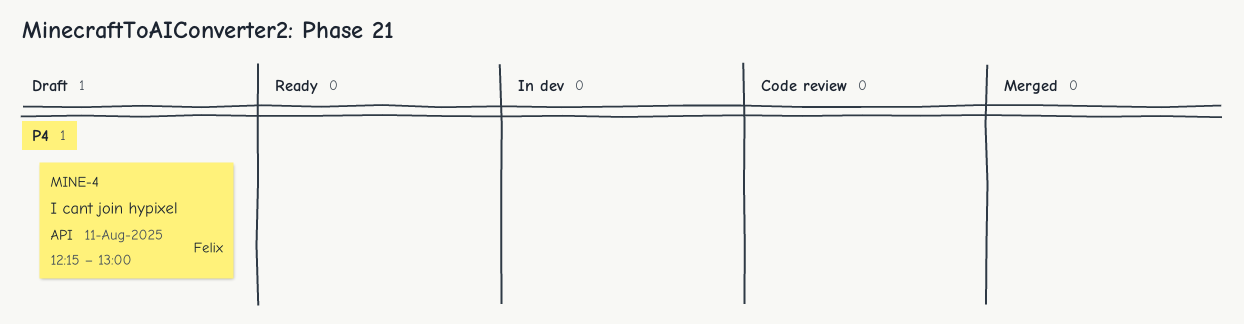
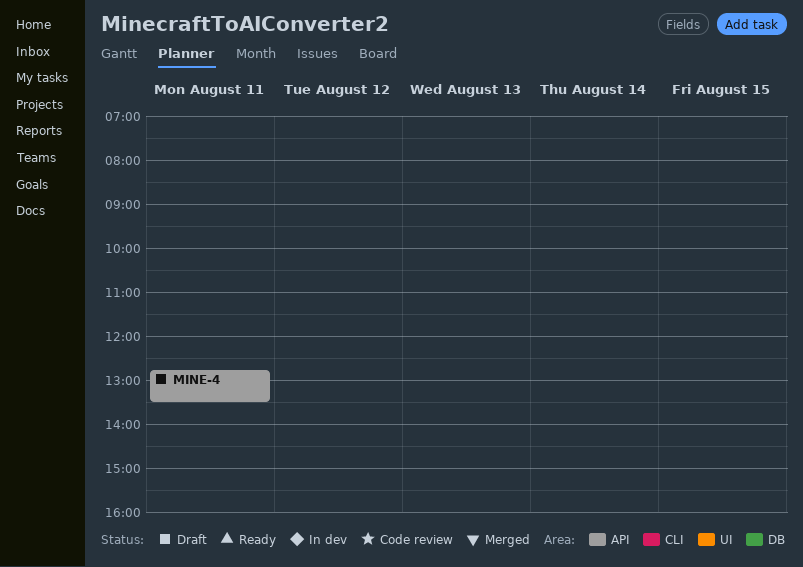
MINE-4, begins: 12:15 -> 12:45
MINE-4, ends: 13:00 -> 13:30

